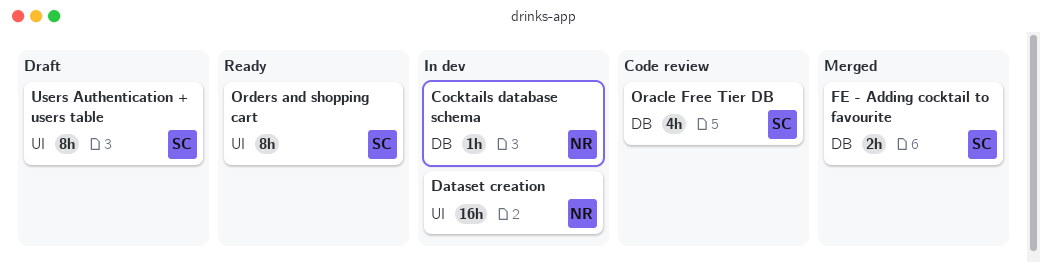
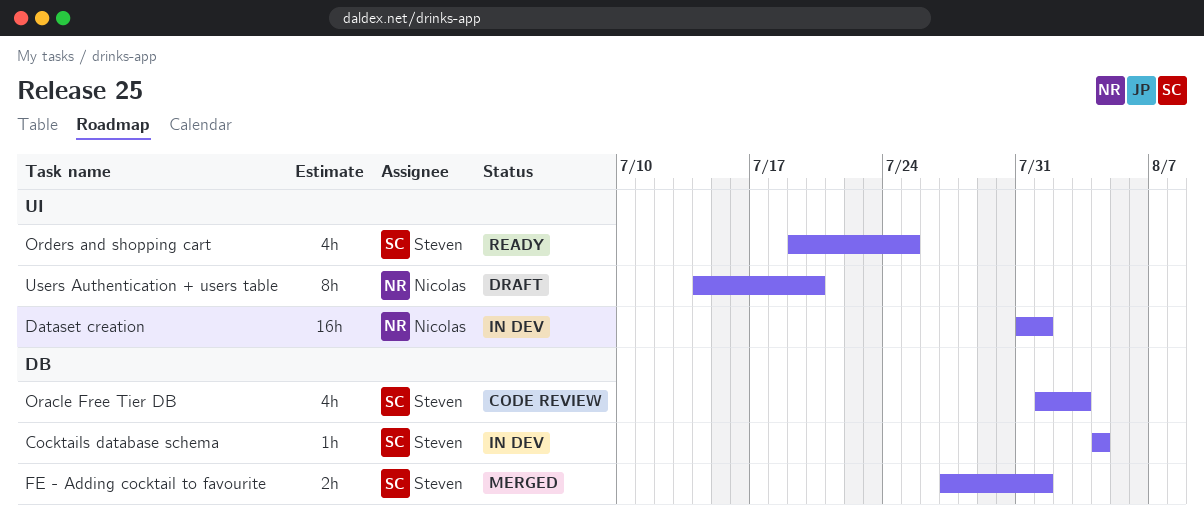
Cocktails database schema, owner: Nicolas -> Steven
Orders and shopping cart, estimate: 8h -> 4h
Users Authentication + users table, owner: Steven -> Nicolas

